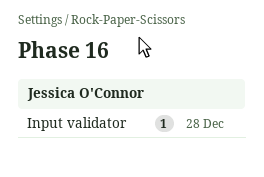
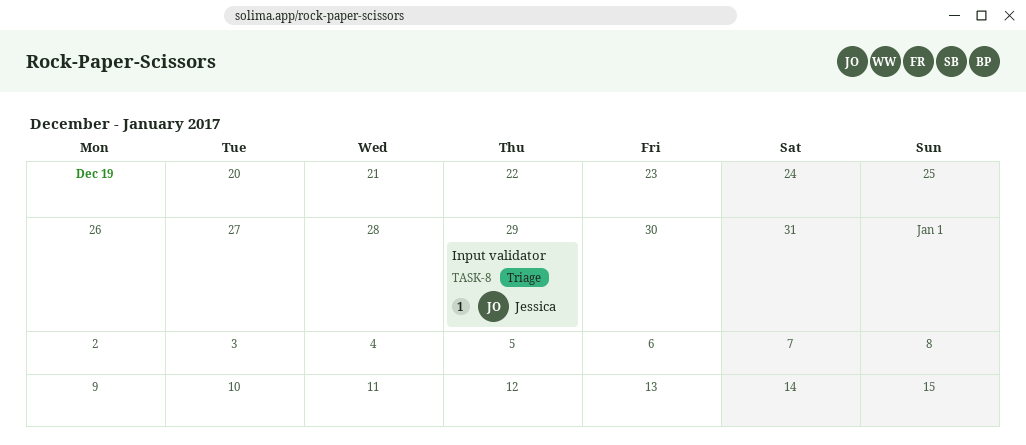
Input validator, due: Dec 28 -> Dec 29

